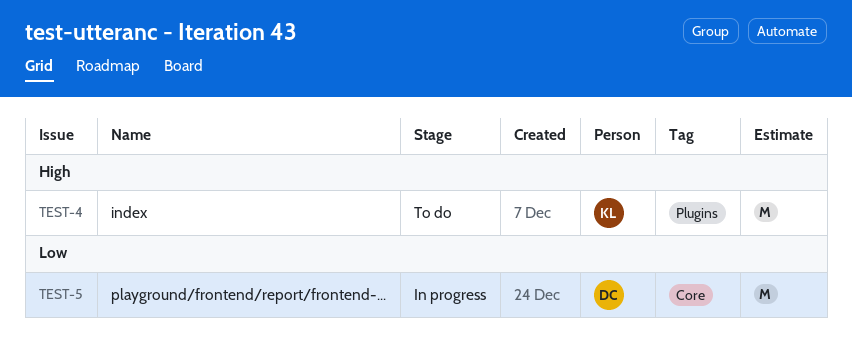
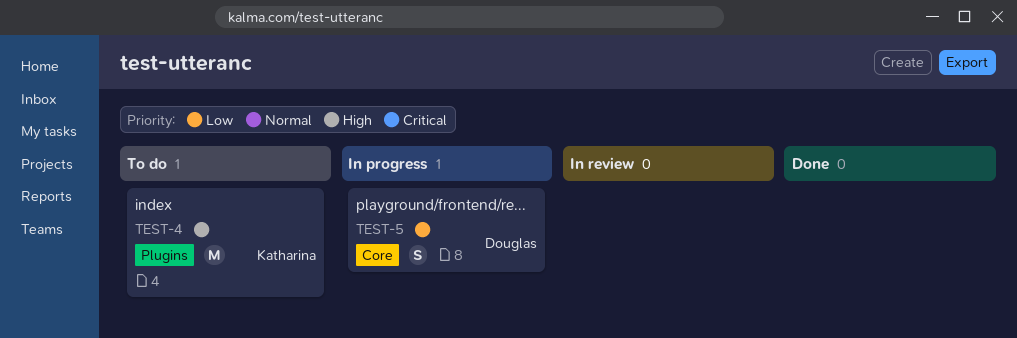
TEST-5, estimate: M -> S

